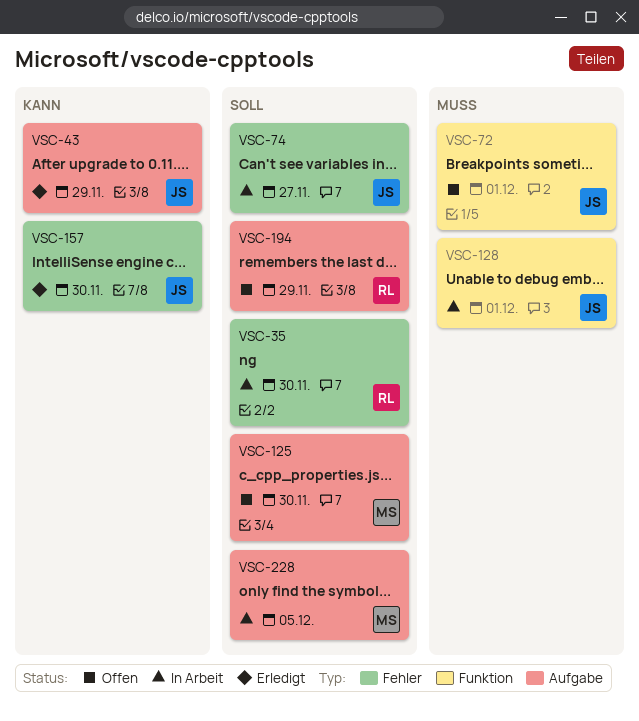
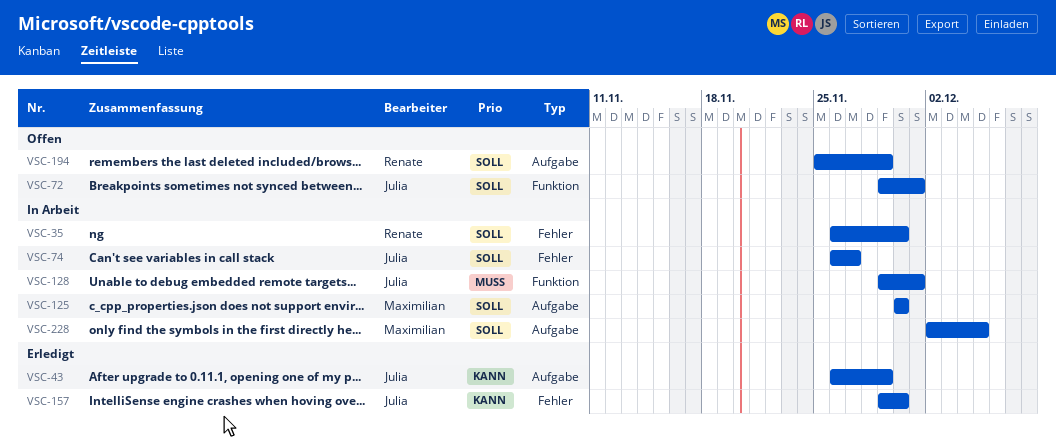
VSC-72, priority: Muss -> Soll
VSC-125, status: Offen -> In Arbeit

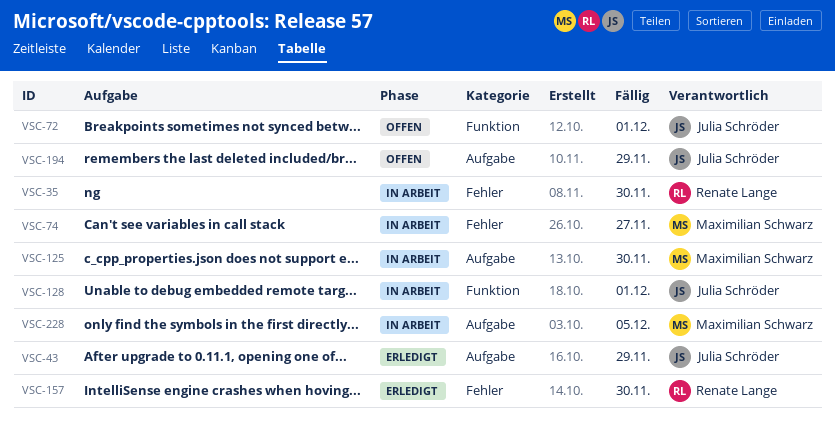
VSC-74, owner: Julia Schröder -> Maximilian Schwarz
VSC-157, owner: Julia Schröder -> Renate Lange
VSC-194, owner: Renate Lange -> Julia Schröder

